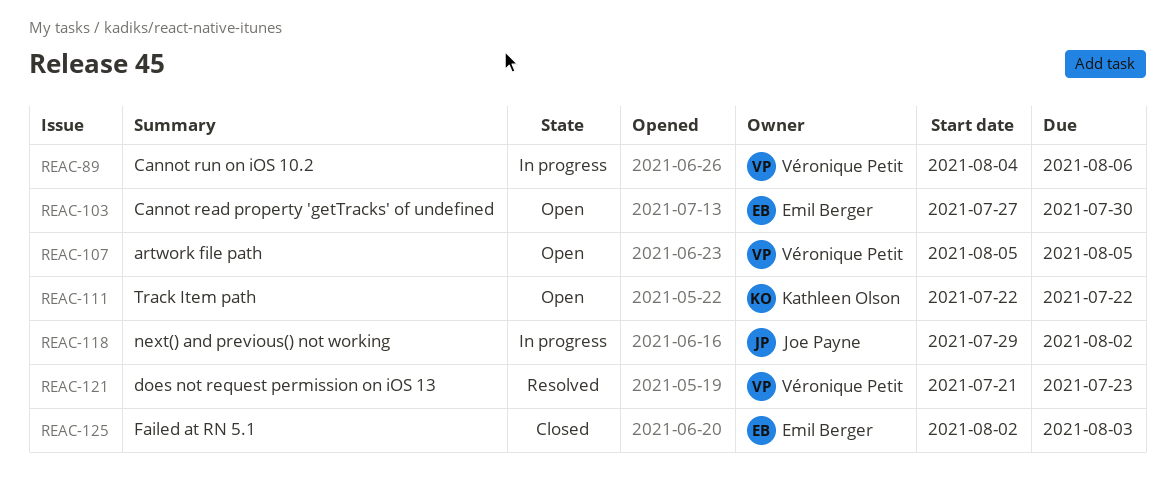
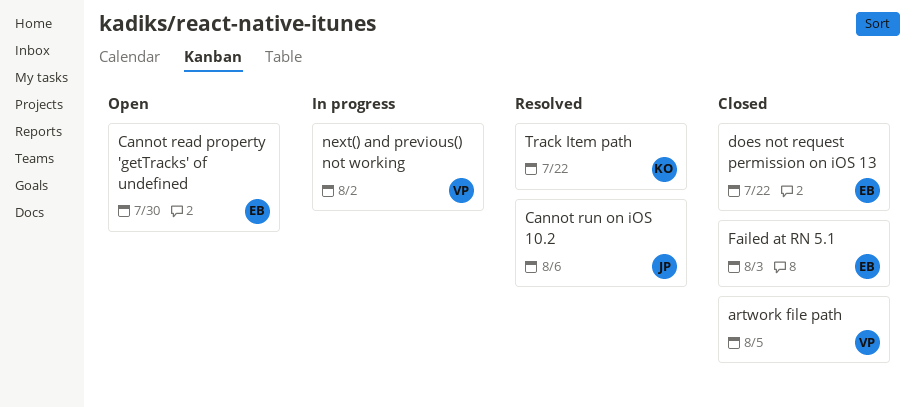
artwork file path, status: Open -> Closed
Cannot run on iOS 10.2, status: In progress -> Resolved
Cannot run on iOS 10.2, owner: Véronique Petit -> Joe Payne
does not request permission on iOS 13, status: Resolved -> Closed
does not request permission on iOS 13, owner: Véronique Petit -> Emil Berger
does not request permission on iOS 13, due: Jul 23 -> Jul 22
next() and previous() not working, owner: Joe Payne -> Véronique Petit
Track Item path, status: Open -> Resolved

